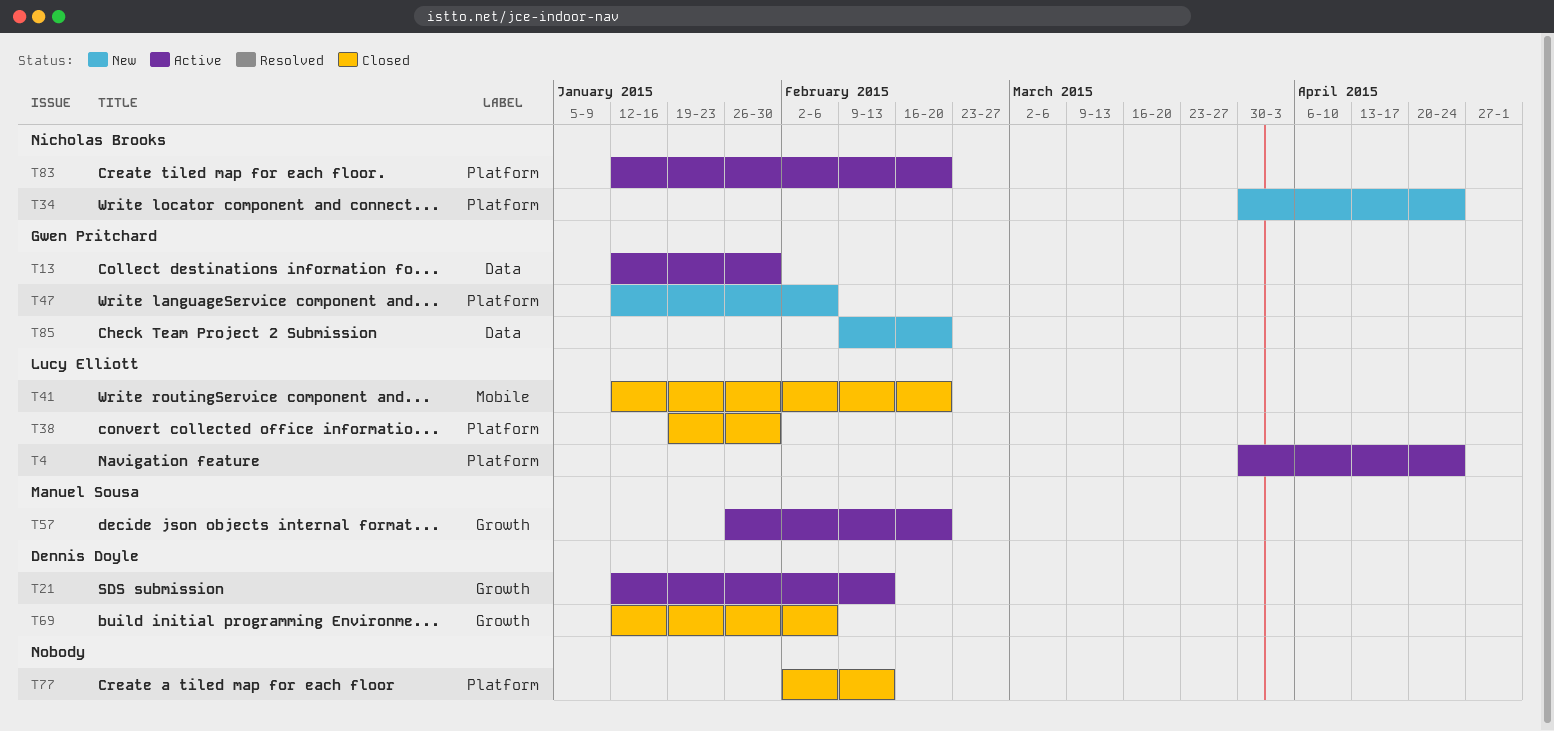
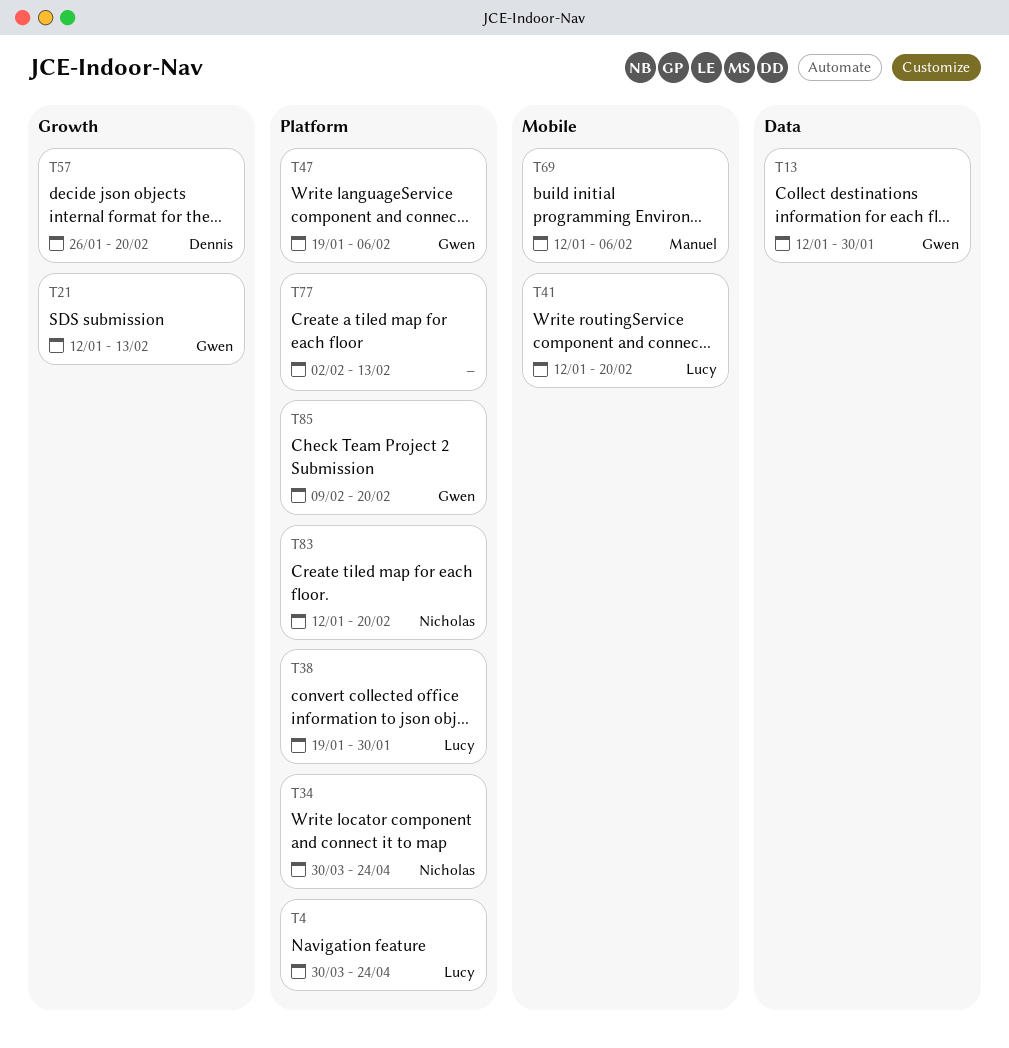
T21, owner: Dennis Doyle -> Gwen Pritchard
T47, start: Jan 12 -> Jan 19
T57, owner: Manuel Sousa -> Dennis Doyle
T69, owner: Dennis Doyle -> Manuel Sousa
T69, label: Growth -> Mobile
T85, label: Data -> Platform

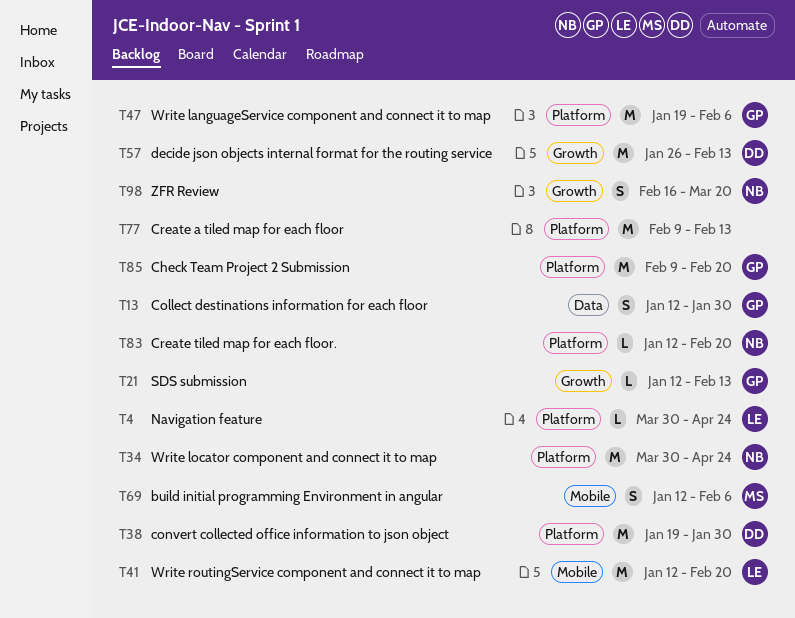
T38, owner: Lucy -> Dennis
T57, due: Feb 20 -> Feb 13
T77, start: Feb 2 -> Feb 9
T98: none -> present

